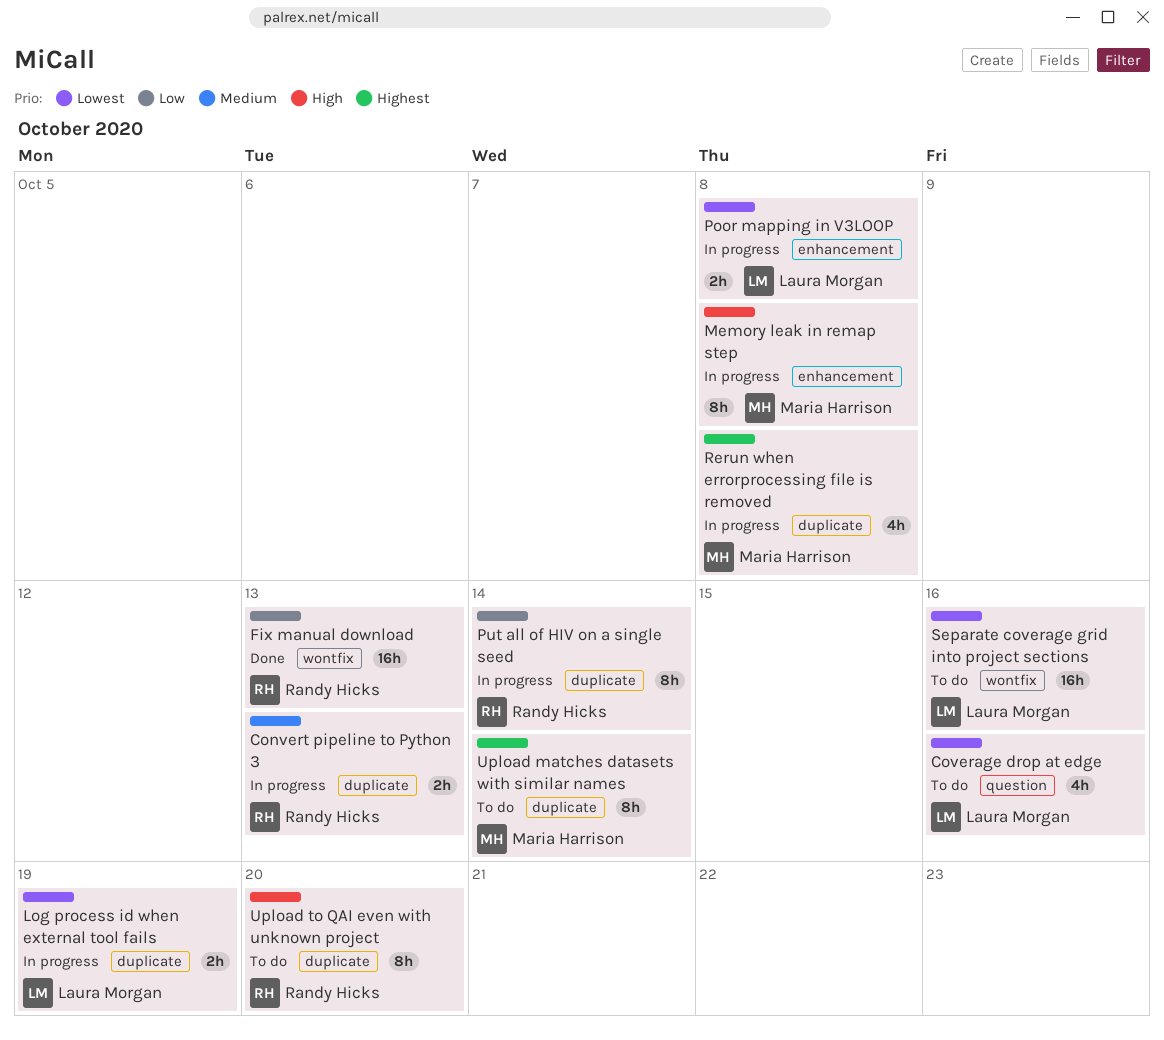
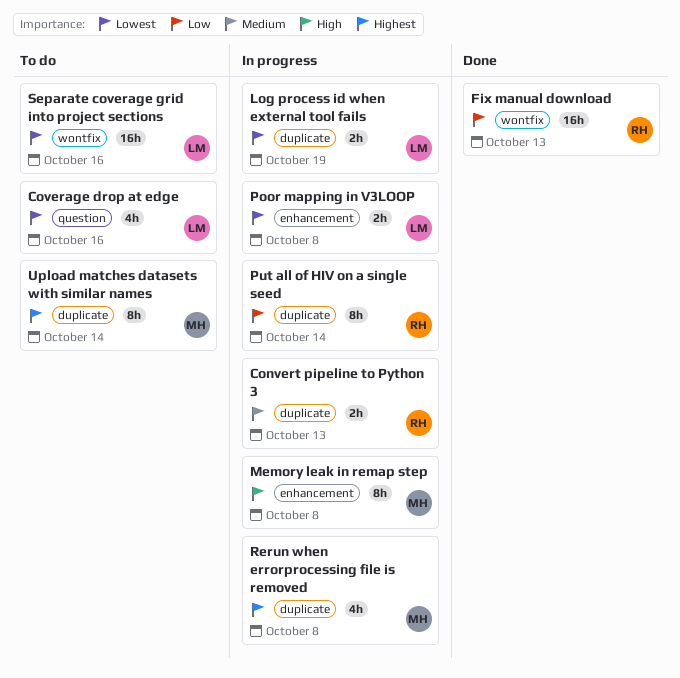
Upload to QAI even with unknown project: present -> none

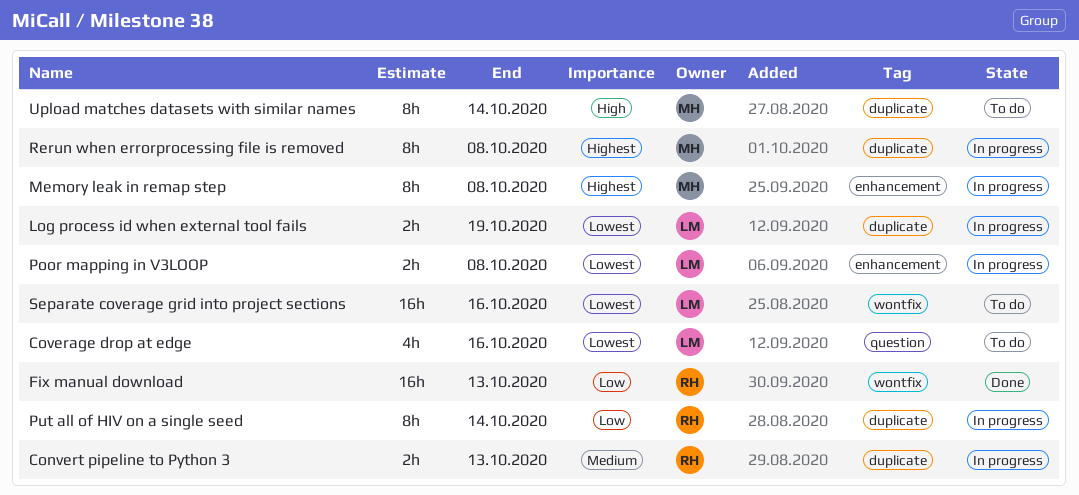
Memory leak in remap step, priority: High -> Highest
Rerun when errorprocessing file is removed, estimate: 4h -> 8h
Upload matches datasets with similar names, priority: Highest -> High

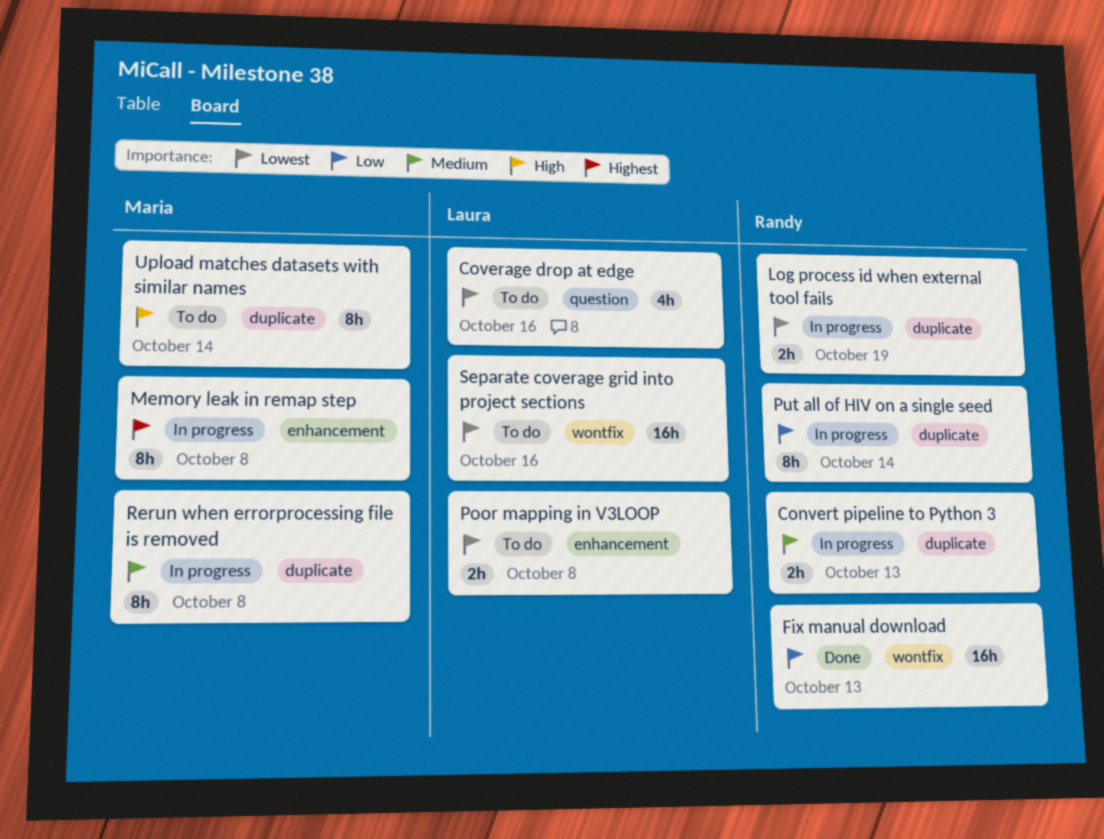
Log process id when external tool fails, owner: Laura -> Randy
Poor mapping in V3LOOP, status: In progress -> To do
Rerun when errorprocessing file is removed, priority: Highest -> Medium

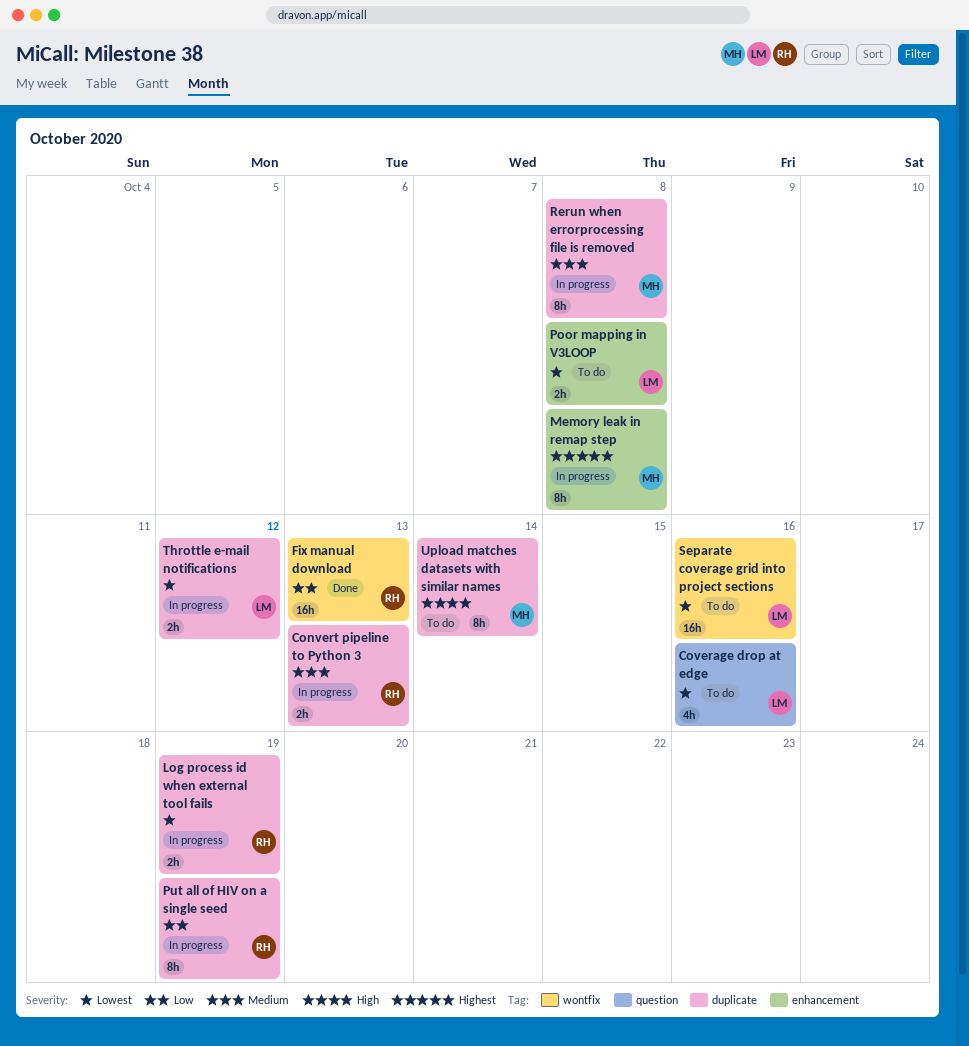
Put all of HIV on a single seed, due: Oct 14 -> Oct 19
Throttle e-mail notifications: none -> present

